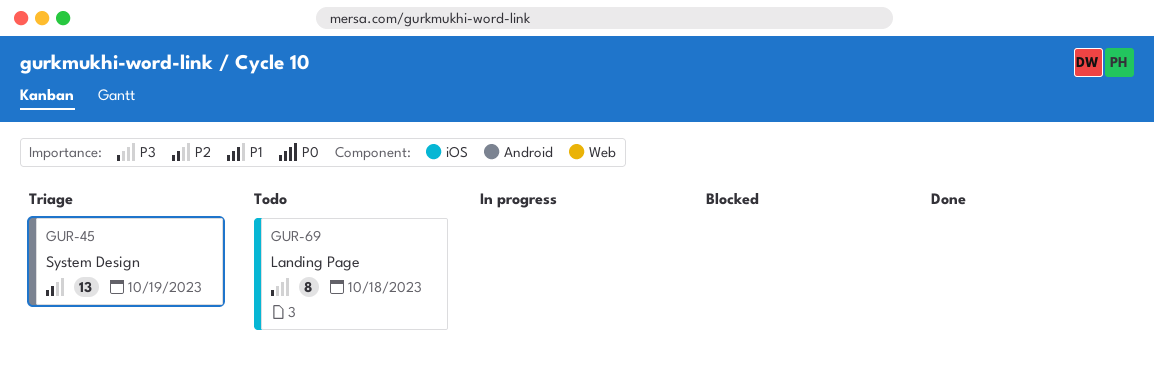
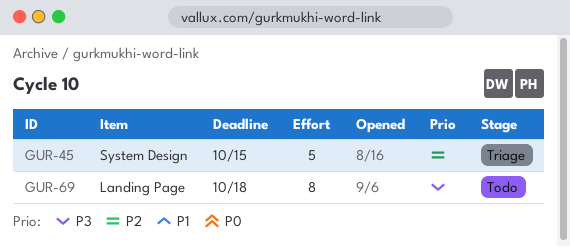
GUR-45, estimate: 13 -> 5
GUR-45, due: Oct 19 -> Oct 15

